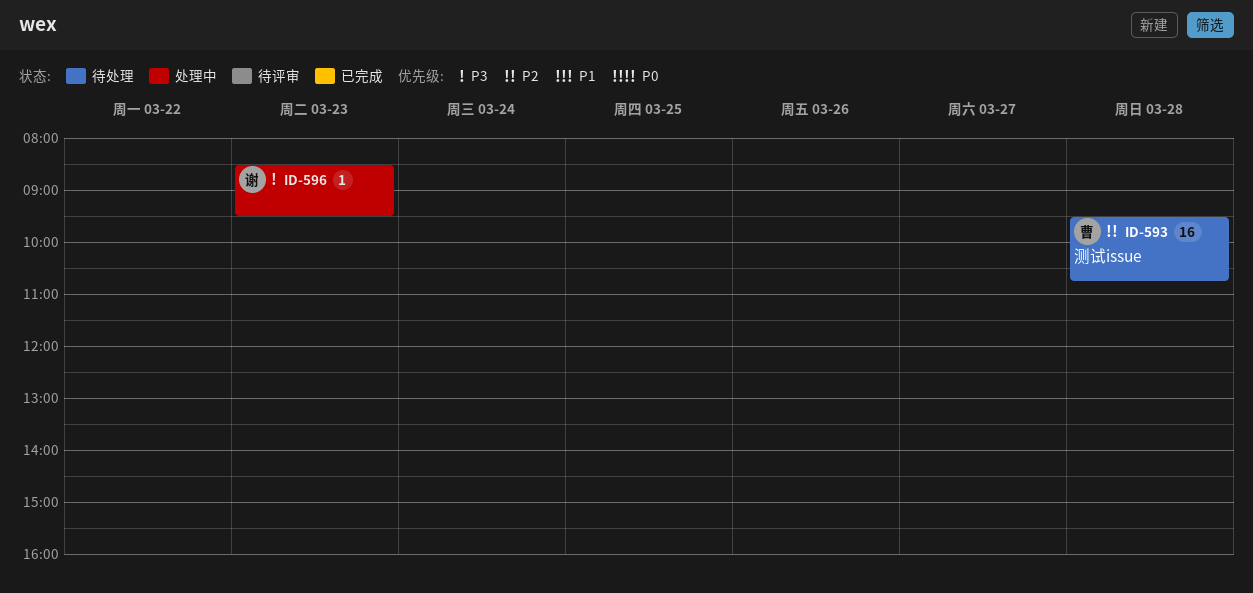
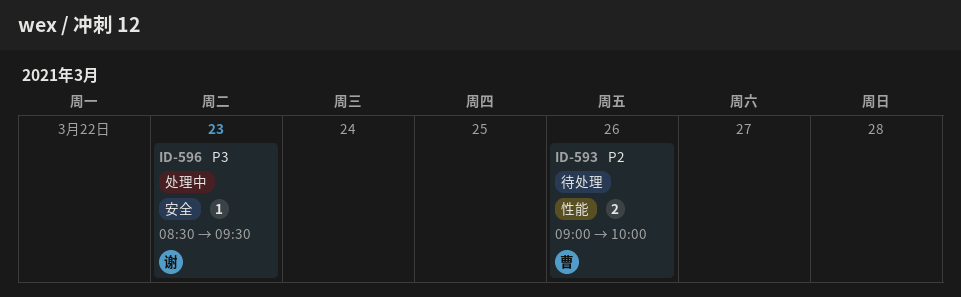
ID-593, estimate: 16 -> 2
ID-593, day: Mar 28 -> Mar 26
ID-593, begins: 09:30 -> 09:00
ID-593, ends: 10:45 -> 10:00

